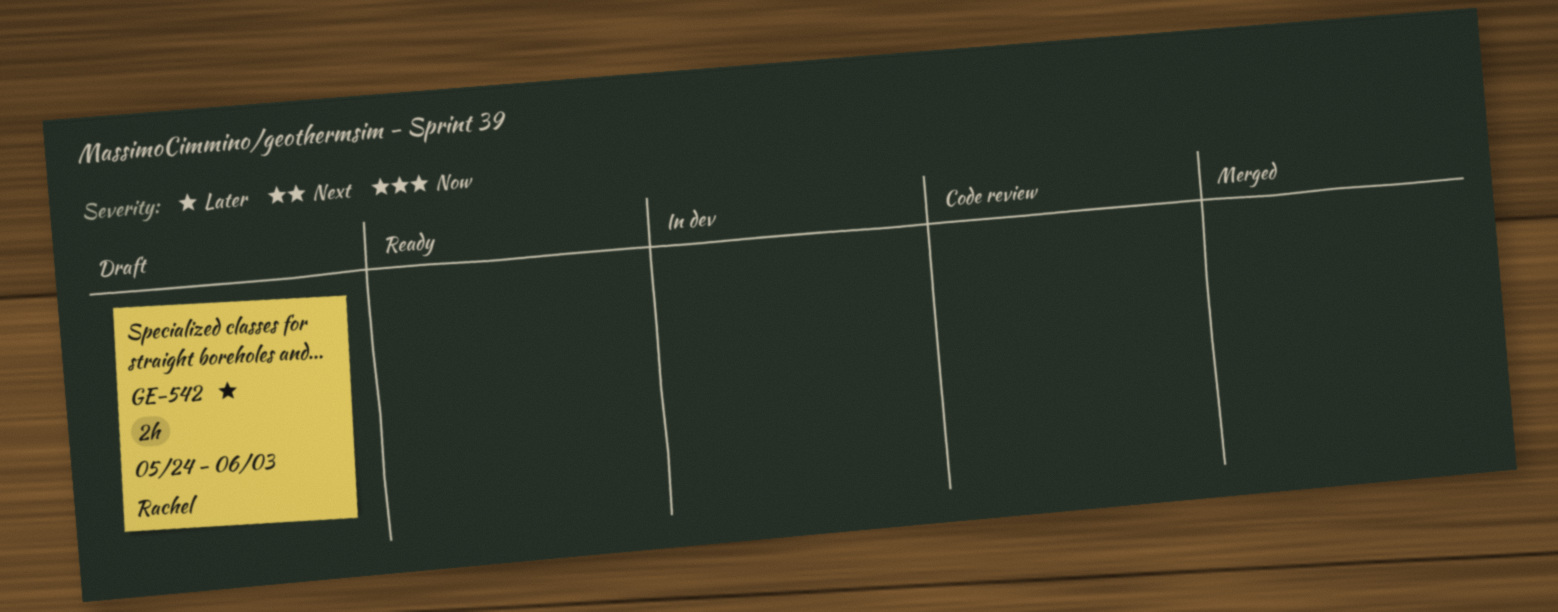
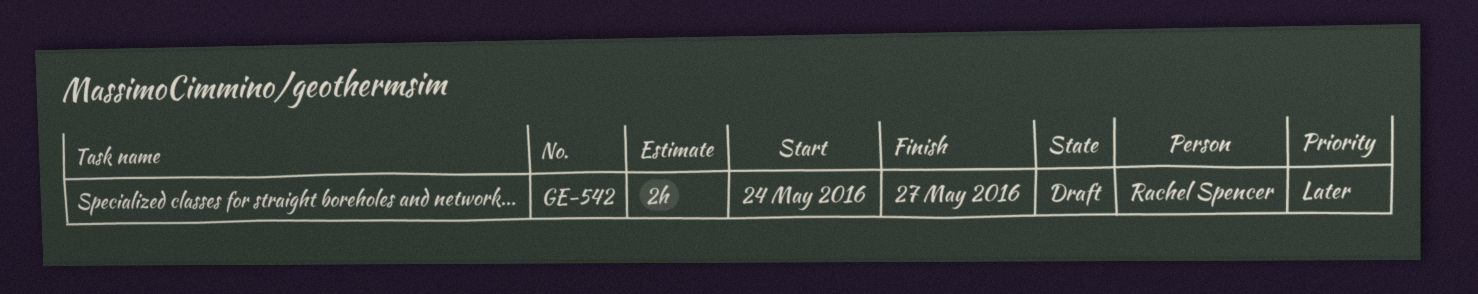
GE-542, due: Jun 3 -> May 27

